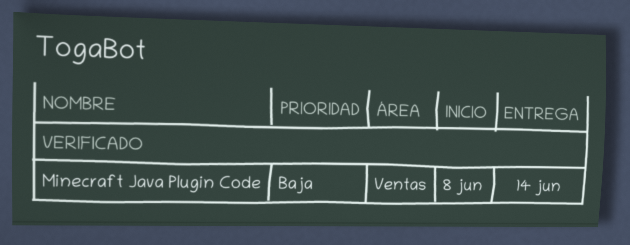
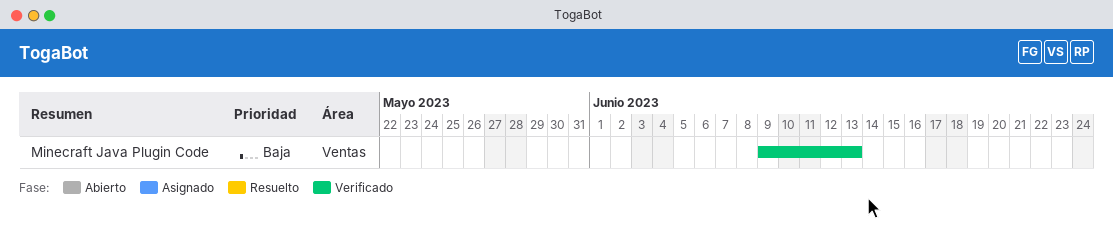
Minecraft Java Plugin Code, start: Jun 8 -> Jun 9
Minecraft Java Plugin Code, due: Jun 14 -> Jun 13

